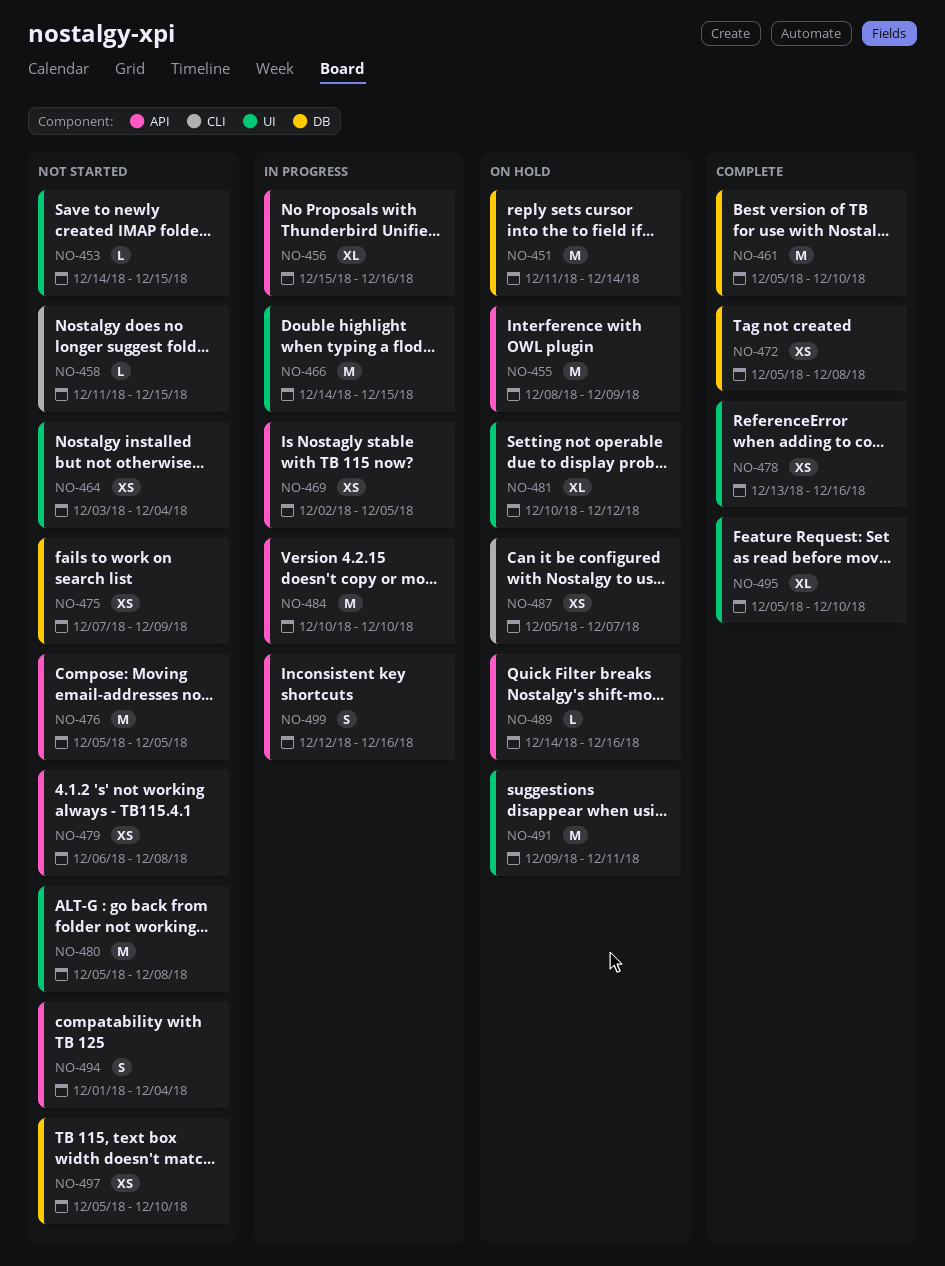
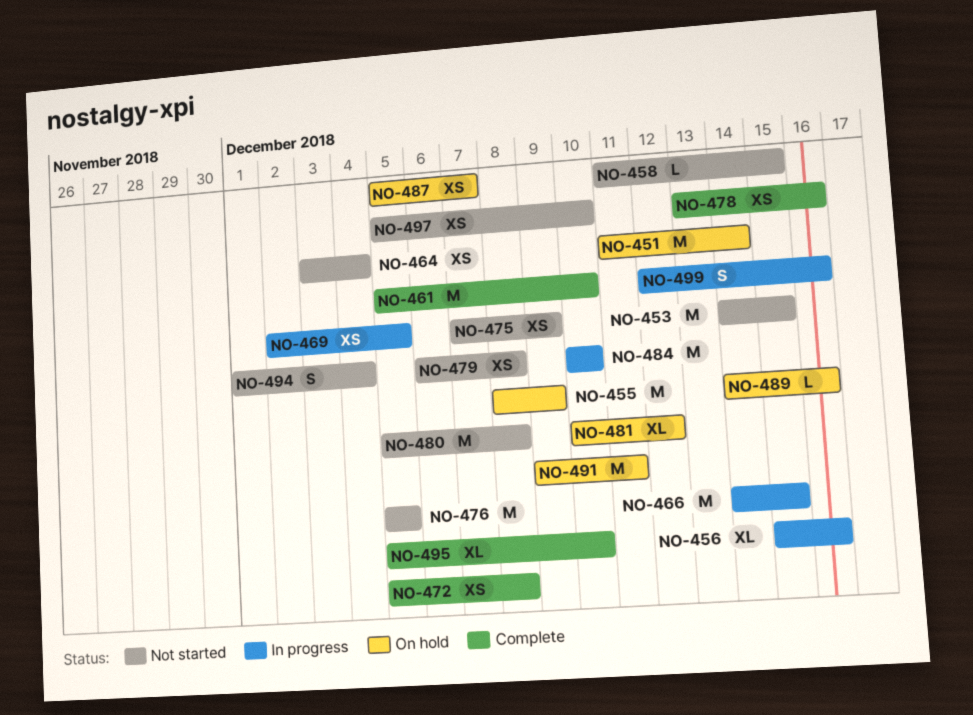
NO-453, estimate: L -> M

